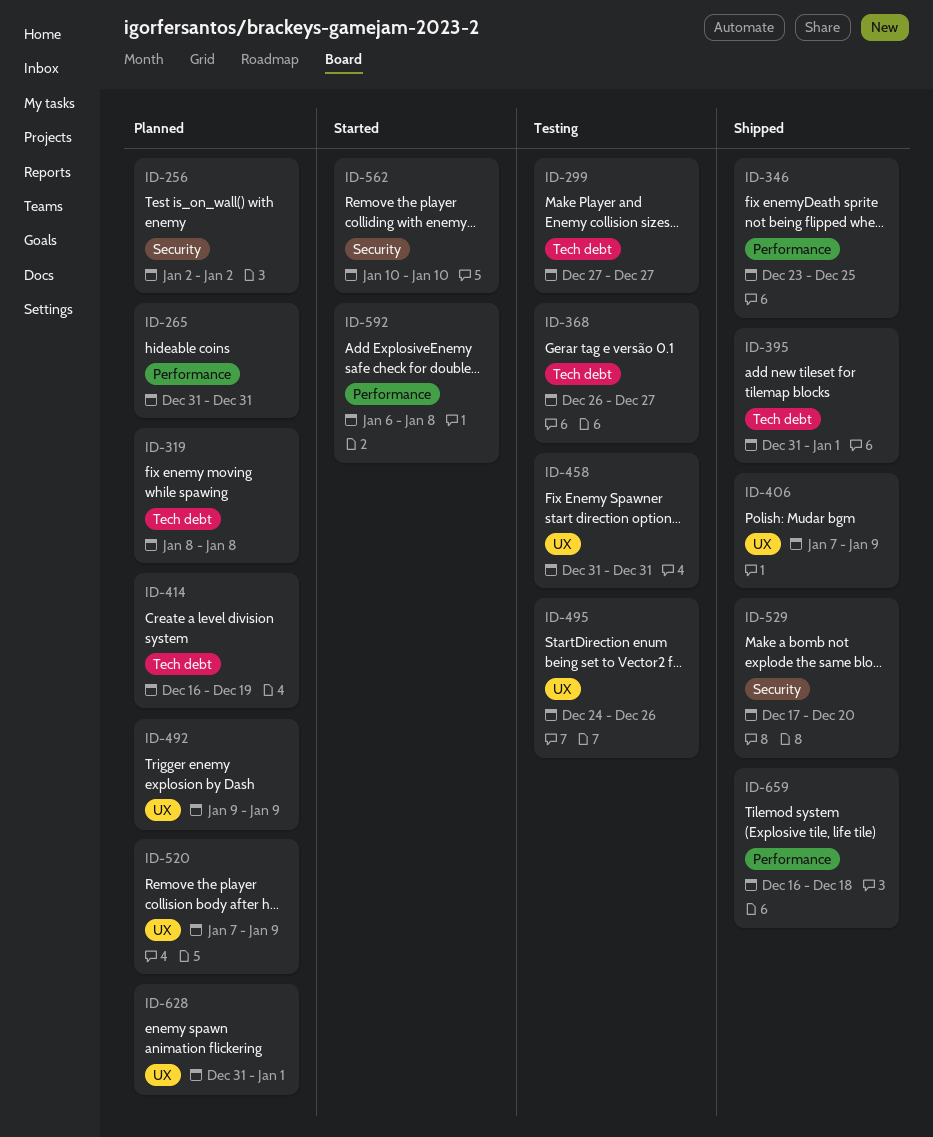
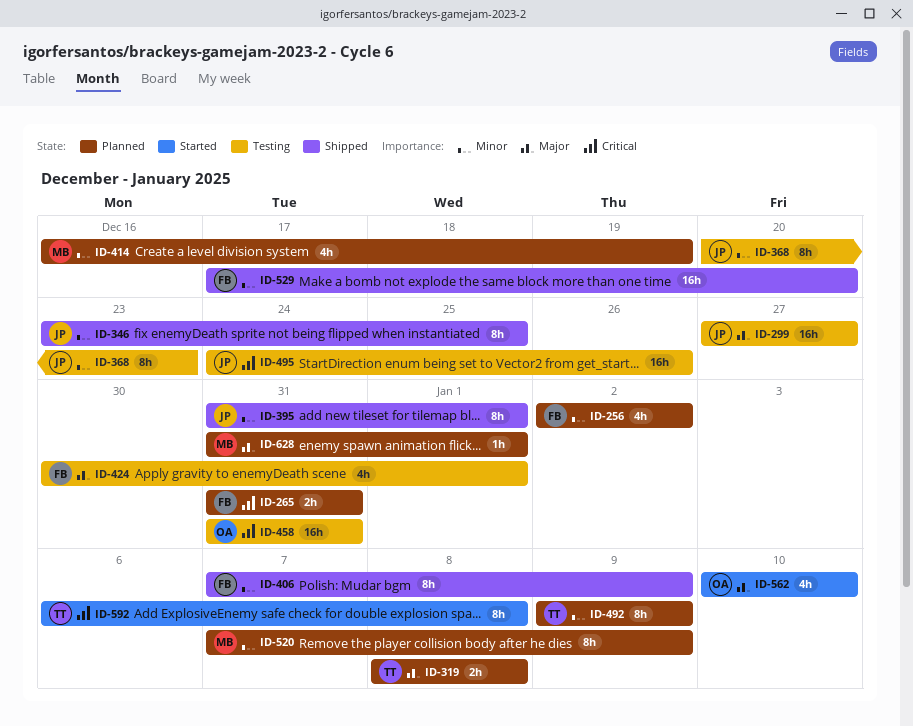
ID-368, start: Dec 26 -> Dec 20
ID-368, due: Dec 27 -> Dec 23
ID-424: none -> present
ID-659: present -> none

